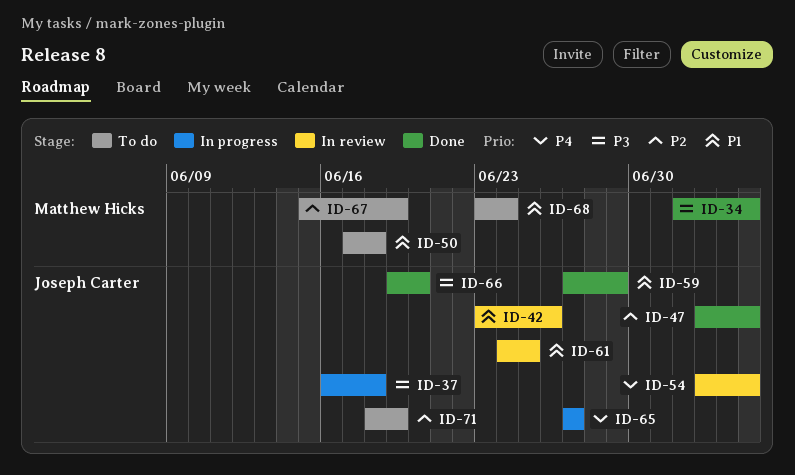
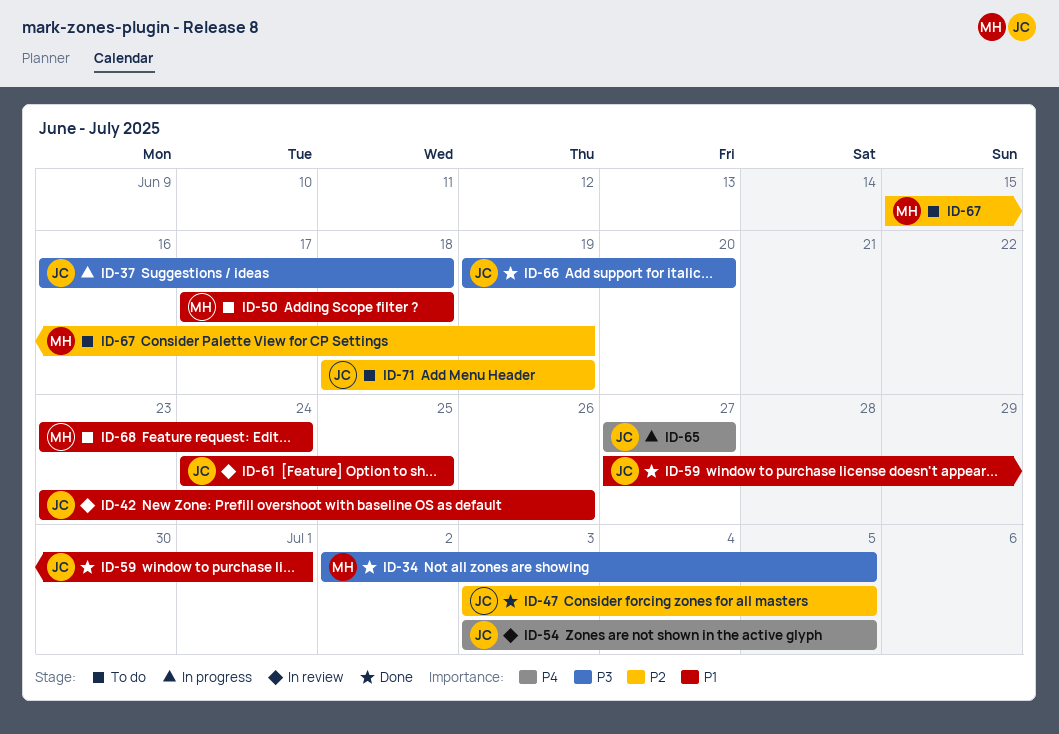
ID-59, due: Jun 29 -> Jul 1

